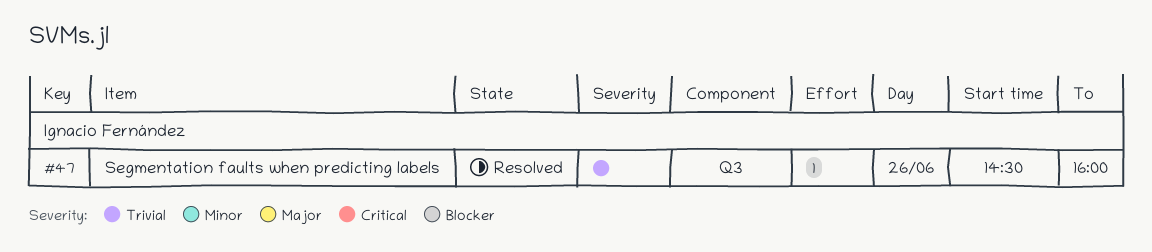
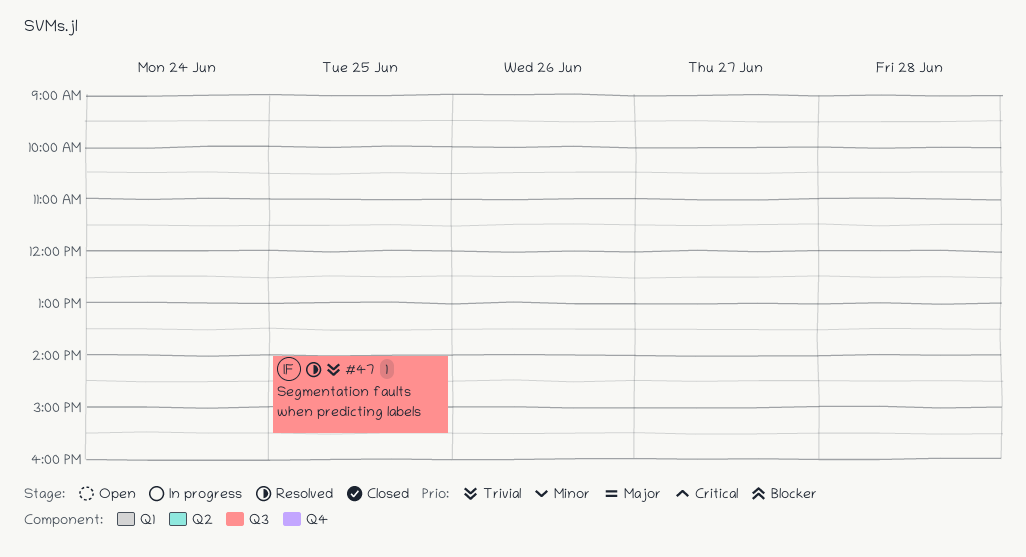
#47, day: Jun 26 -> Jun 25
#47, begins: 14:30 -> 14:00
#47, ends: 16:00 -> 15:30

